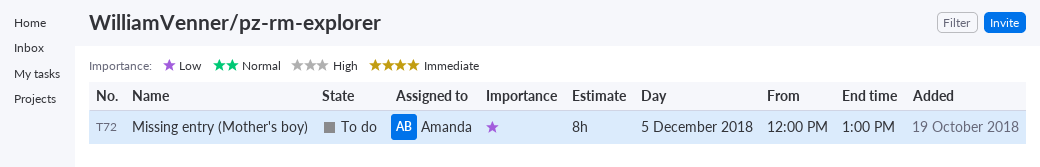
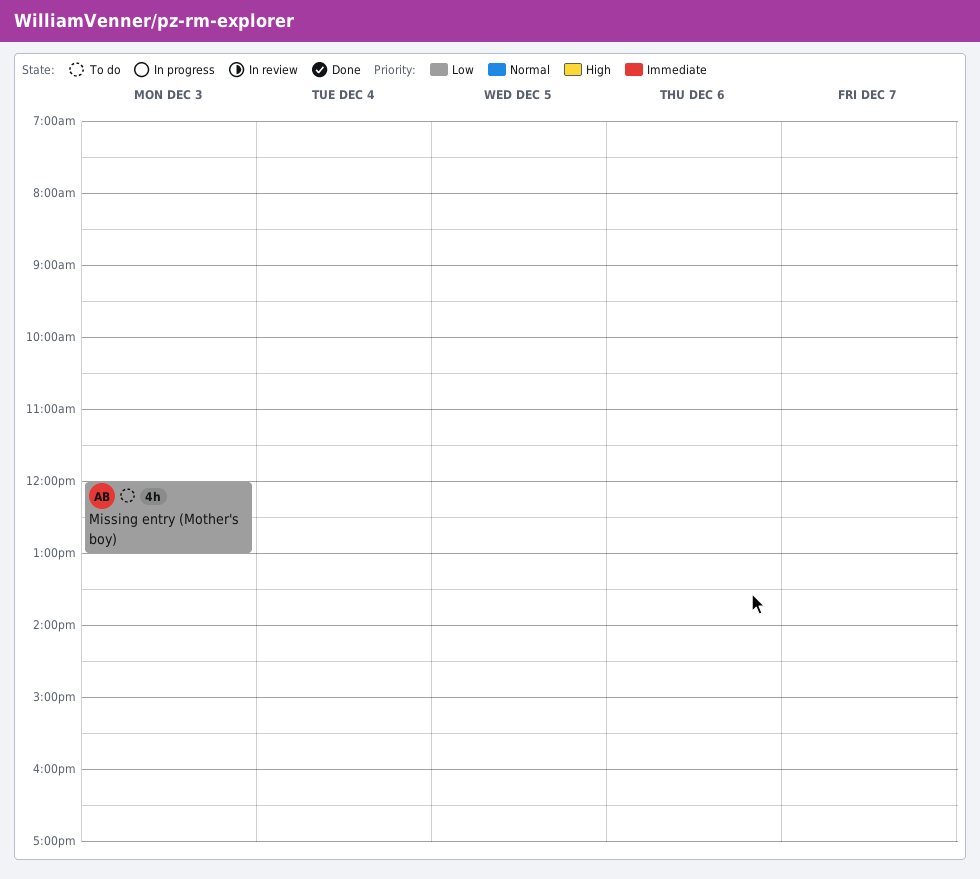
Missing entry (Mother's boy), estimate: 8h -> 4h
Missing entry (Mother's boy), day: Dec 5 -> Dec 3

